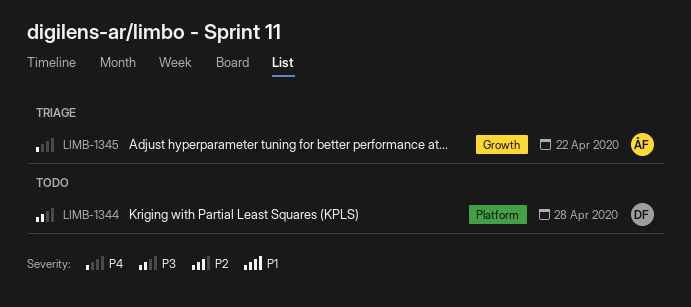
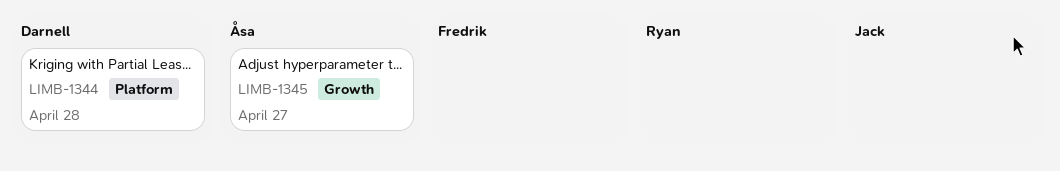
LIMB-1345, due: Apr 22 -> Apr 27

